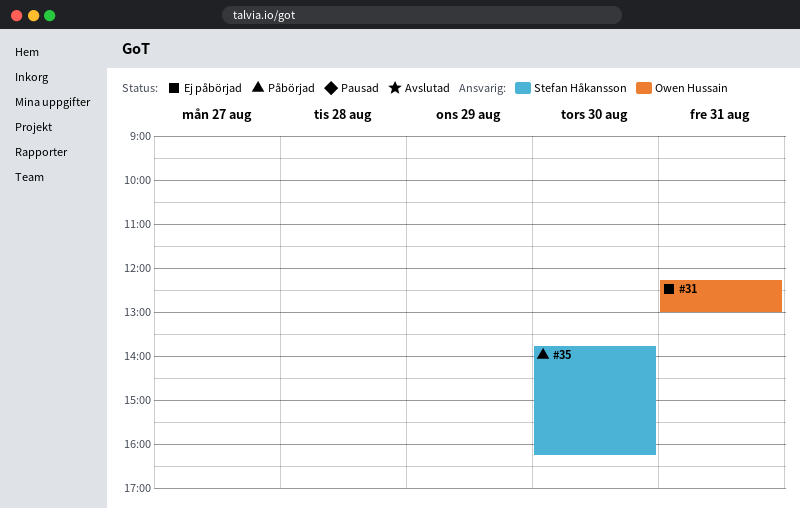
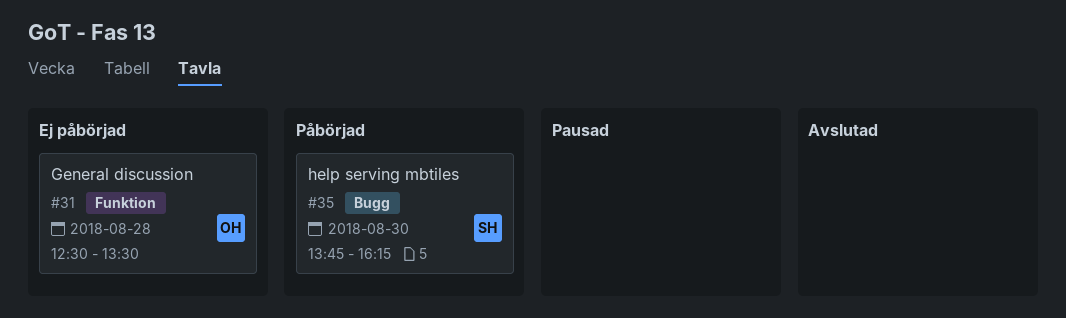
#31, day: Aug 31 -> Aug 28
#31, begins: 12:15 -> 12:30
#31, ends: 13:00 -> 13:30

